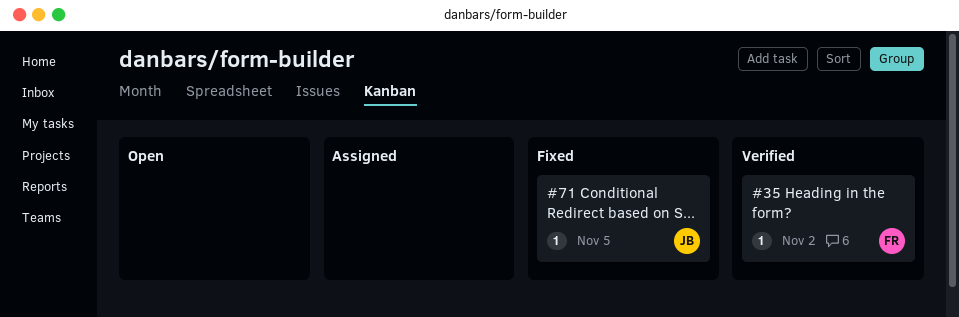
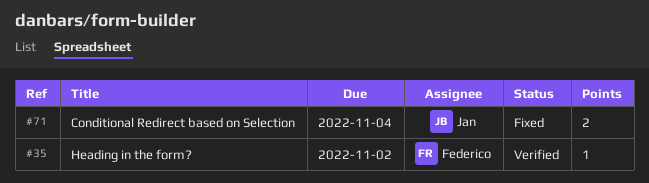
#71, estimate: 1 -> 2
#71, due: Nov 5 -> Nov 4

